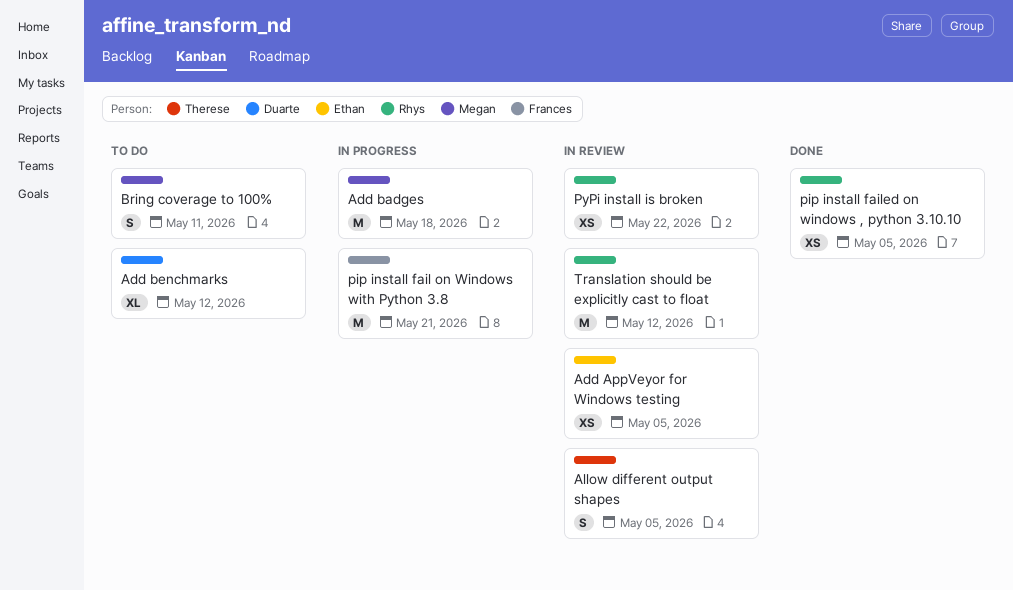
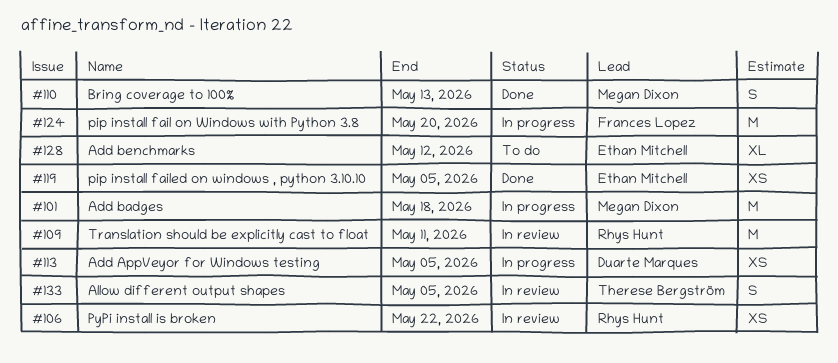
Add AppVeyor for Windows testing, status: In review -> In progress
Add AppVeyor for Windows testing, owner: Ethan Mitchell -> Duarte Marques
Add benchmarks, owner: Duarte Marques -> Ethan Mitchell
Bring coverage to 100%, status: To do -> Done
Bring coverage to 100%, due: May 11 -> May 13
pip install fail on Windows with Python 3.8, due: May 21 -> May 20
pip install failed on windows , python 3.10.10, owner: Rhys Hunt -> Ethan Mitchell
Translation should be explicitly cast to float, due: May 12 -> May 11

